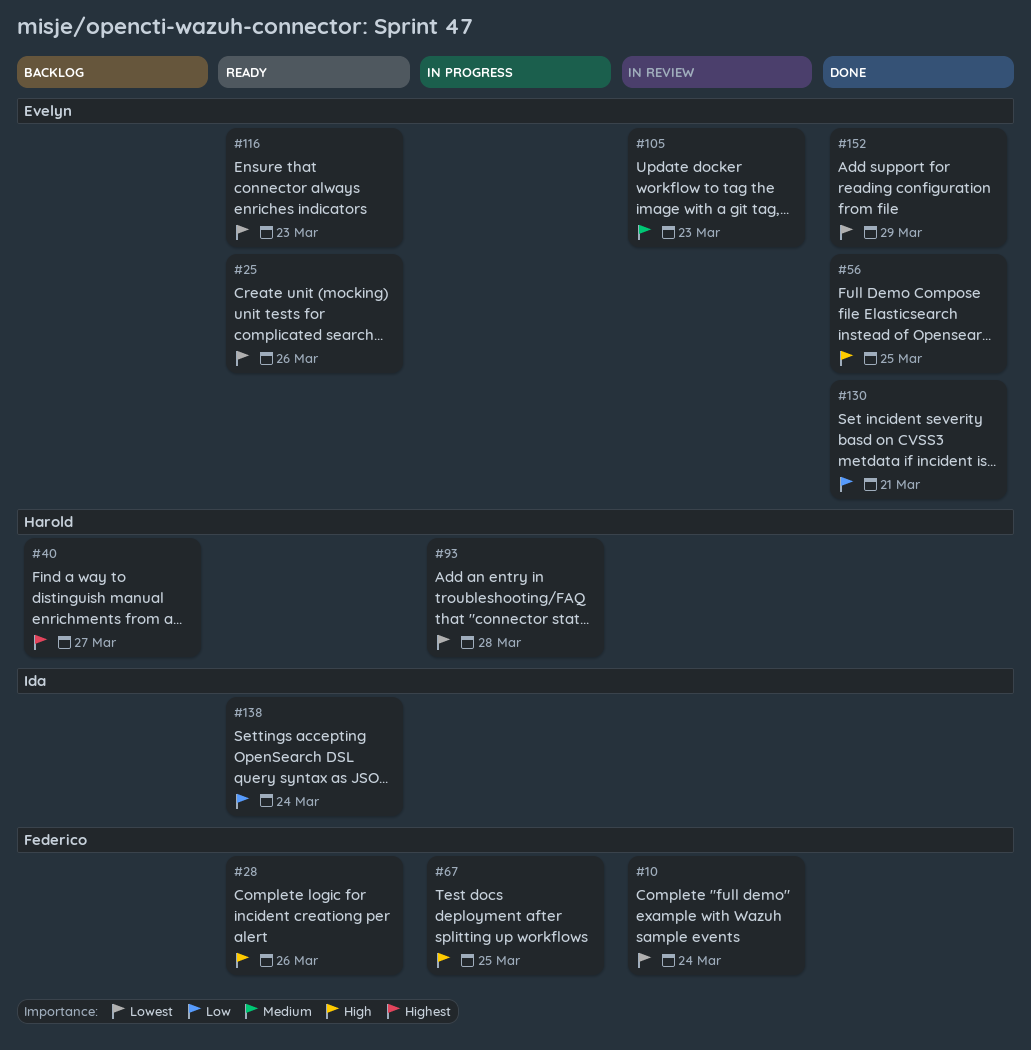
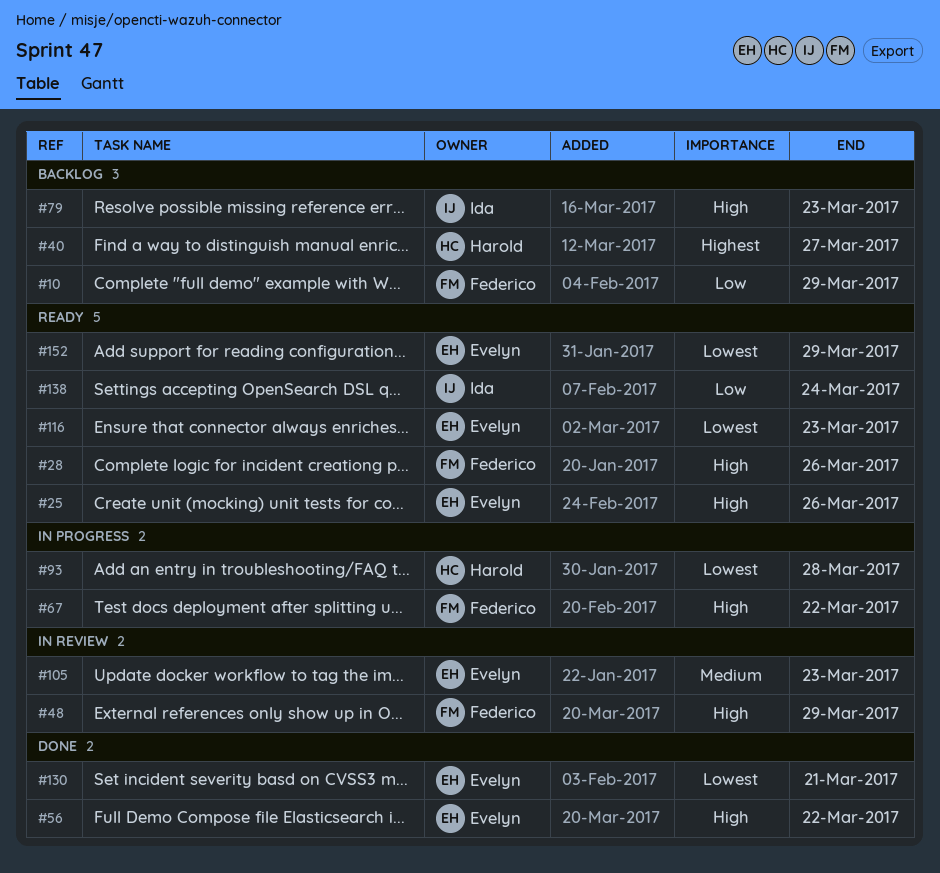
#10, status: In review -> Backlog
#10, priority: Lowest -> Low
#10, due: Mar 24 -> Mar 29
#25, priority: Lowest -> High
#48: none -> present
#56, due: Mar 25 -> Mar 22
#67, due: Mar 25 -> Mar 22
#79: none -> present
#130, priority: Low -> Lowest
#152, status: Done -> Ready

